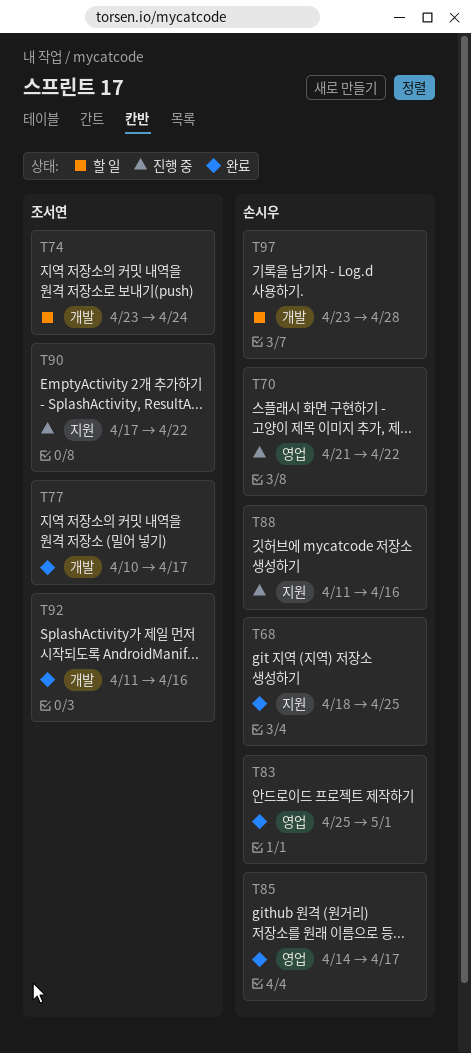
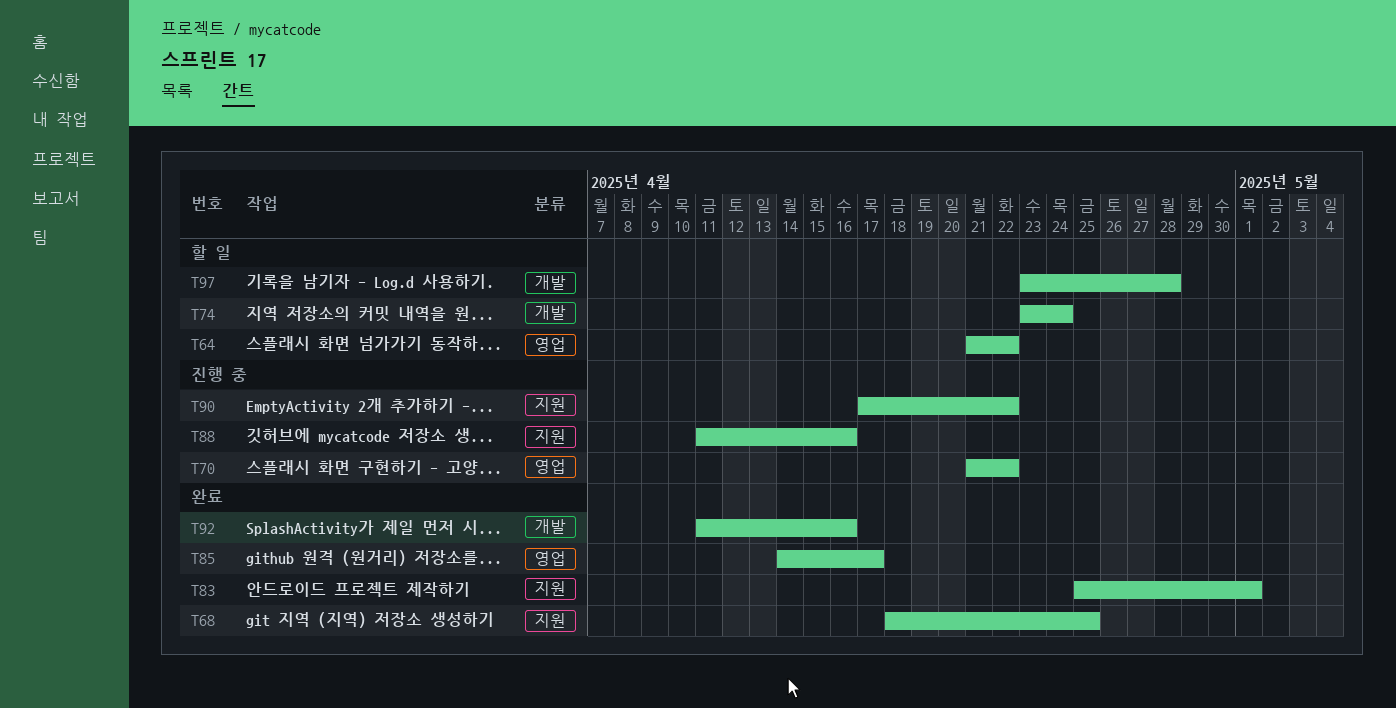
T64: none -> present
T77: present -> none
T83, label: 영업 -> 지원

